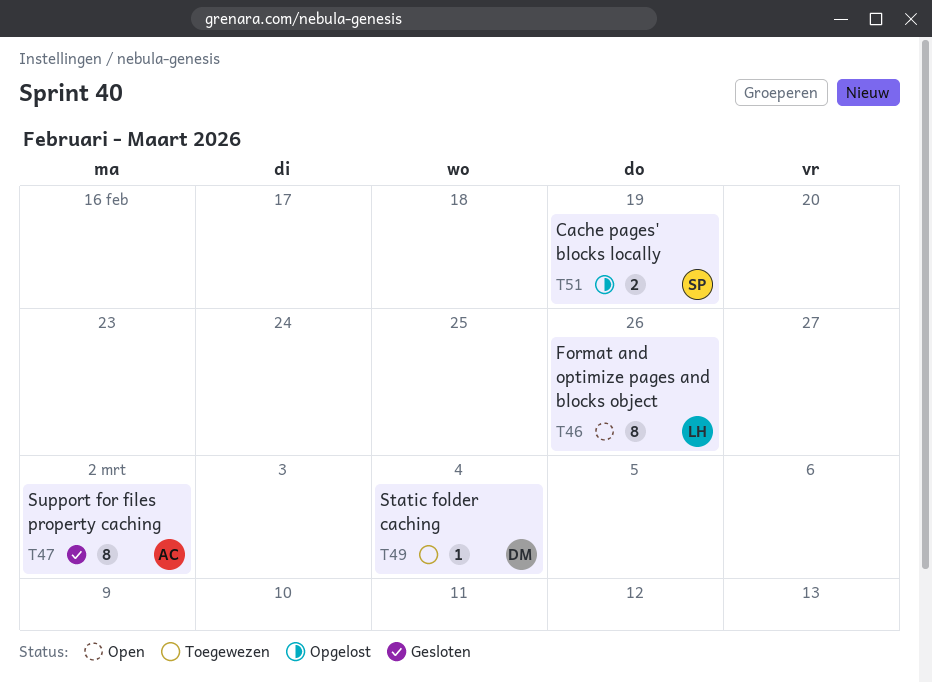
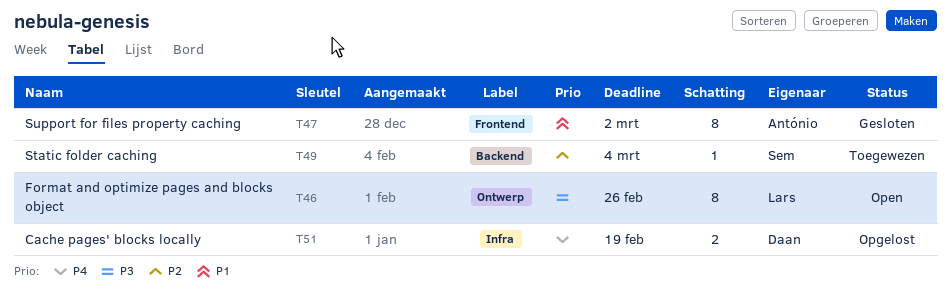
T49, owner: Daan -> Sem
T51, owner: Sem -> Daan

